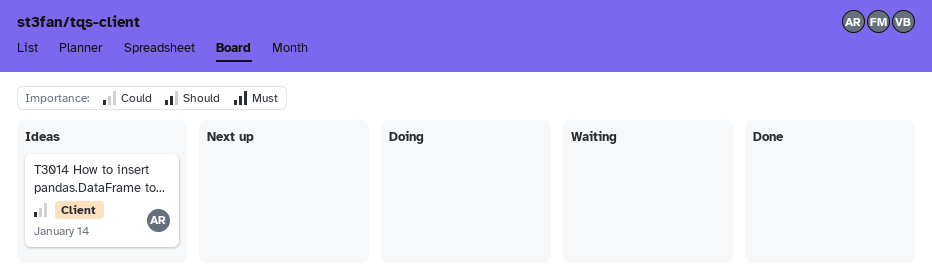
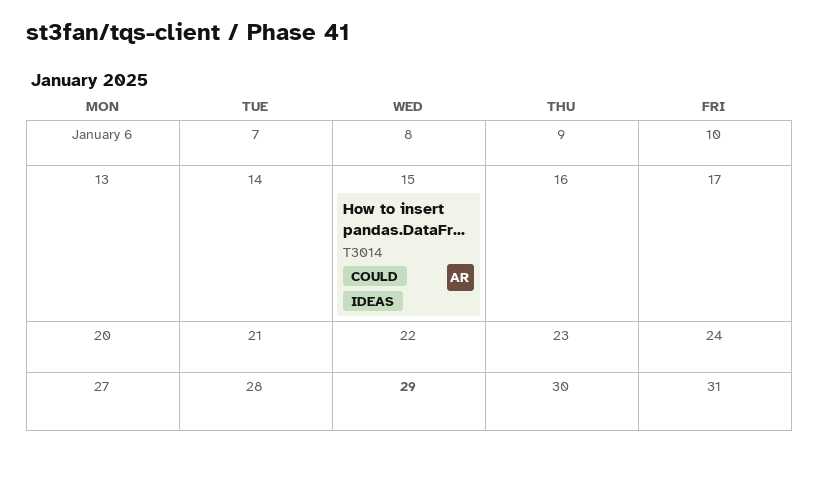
T3014, due: Jan 14 -> Jan 15

